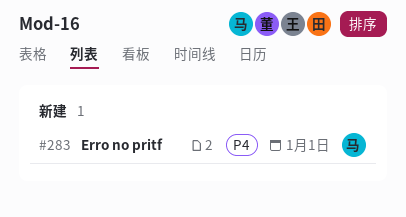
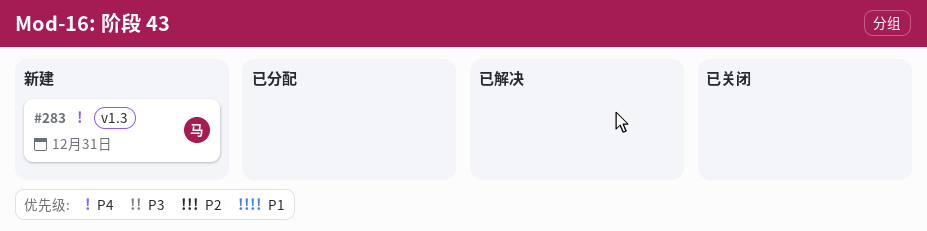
#283, due: Jan 1 -> Dec 31

